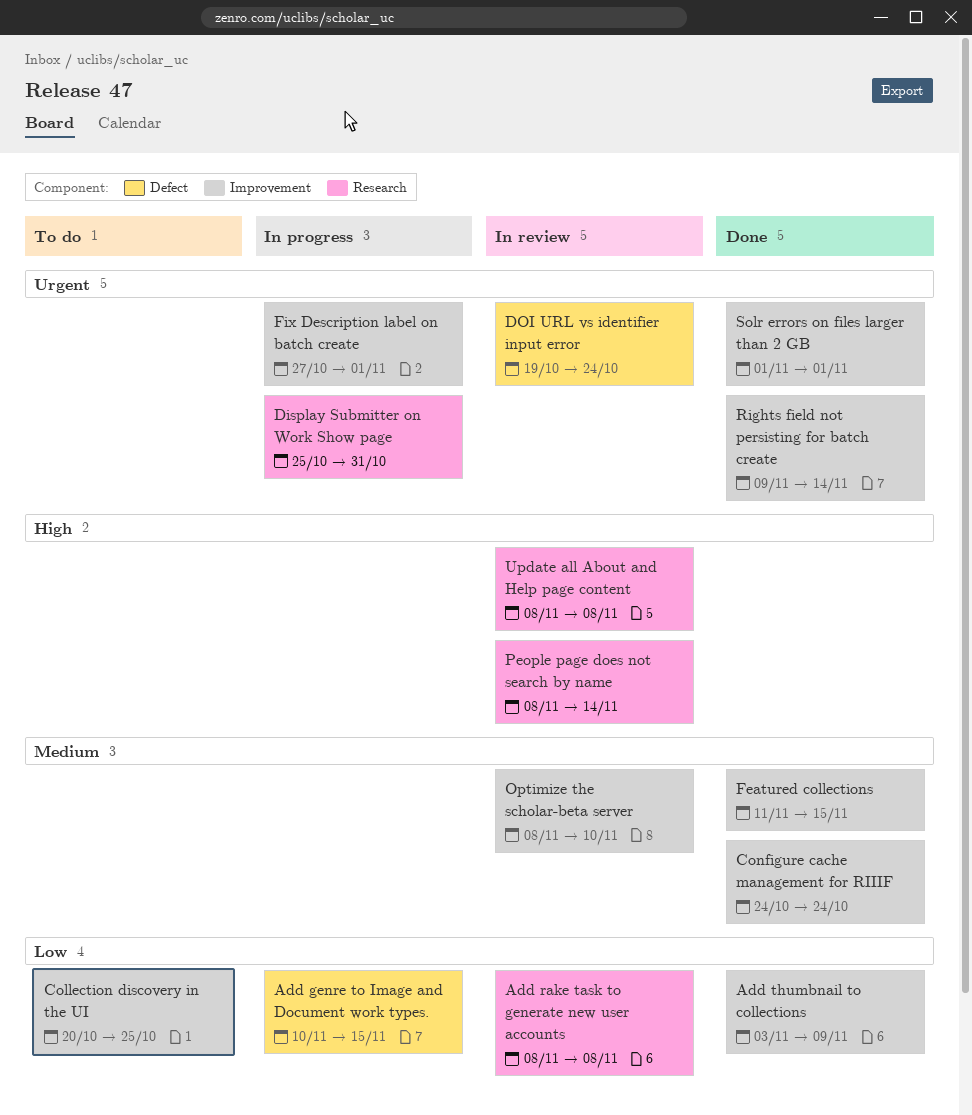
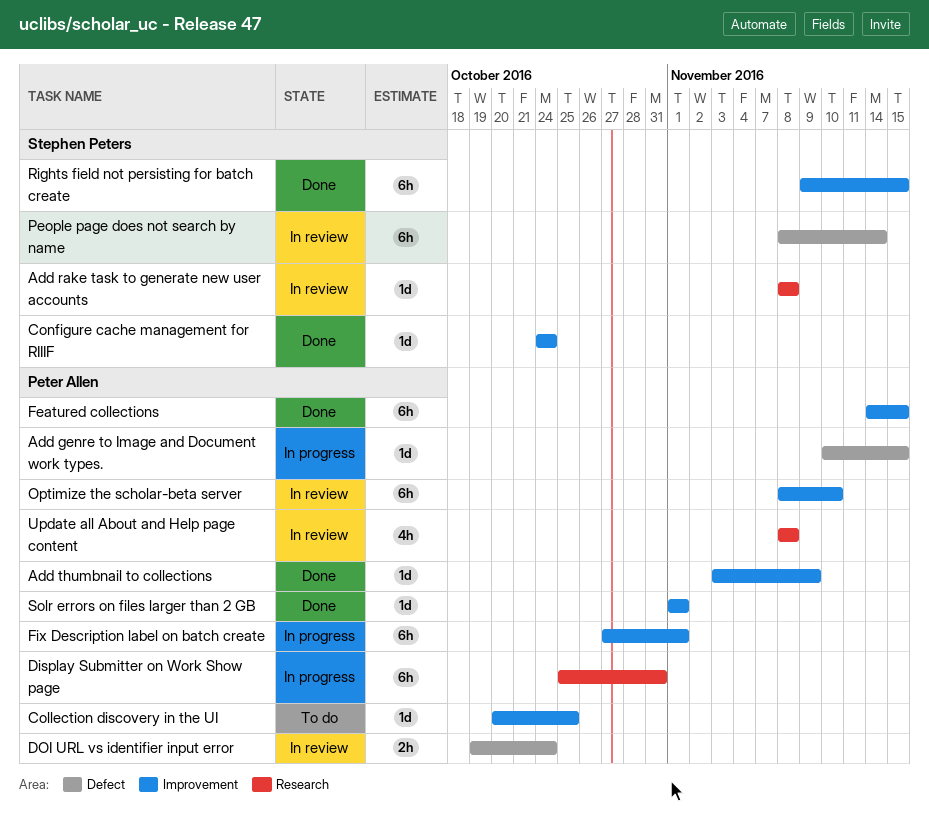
Featured collections, start: Nov 11 -> Nov 14
People page does not search by name, label: Research -> Defect
Rights field not persisting for batch create, due: Nov 14 -> Nov 15

